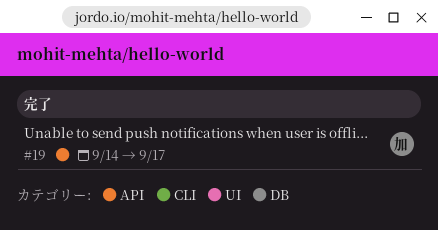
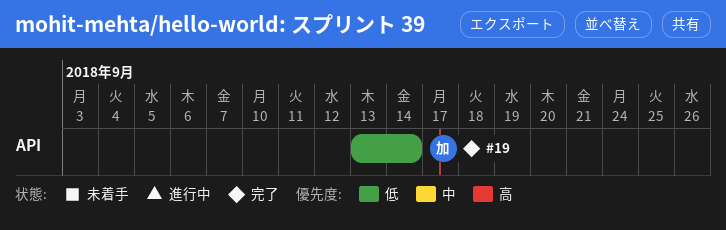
#19, start: Sep 14 -> Sep 13
#19, due: Sep 17 -> Sep 14

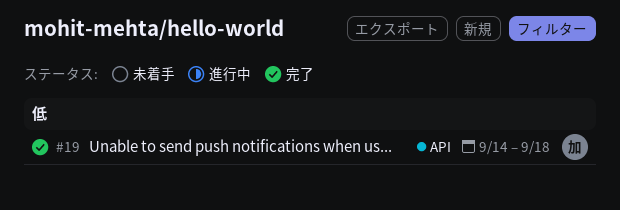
#19, start: Sep 13 -> Sep 14
#19, due: Sep 14 -> Sep 18

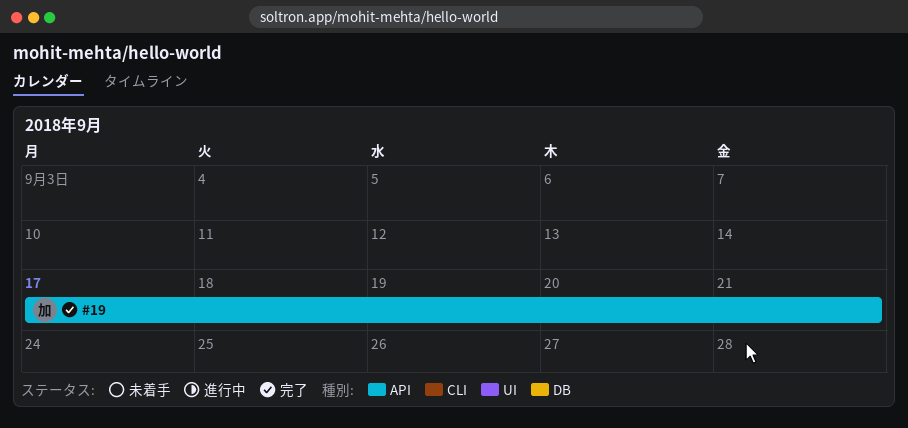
#19, start: Sep 14 -> Sep 17
#19, due: Sep 18 -> Sep 21

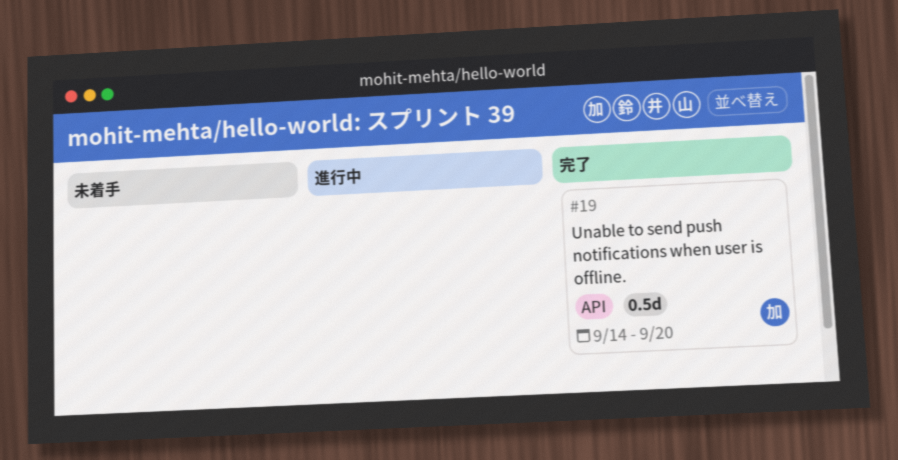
#19, start: Sep 17 -> Sep 14
#19, due: Sep 21 -> Sep 20

